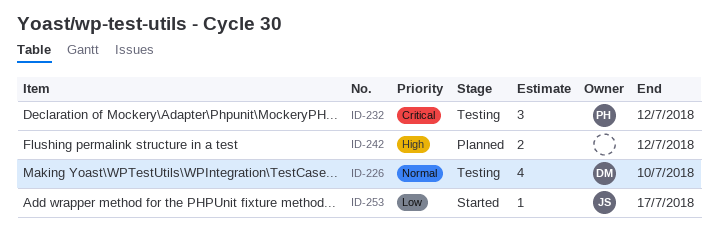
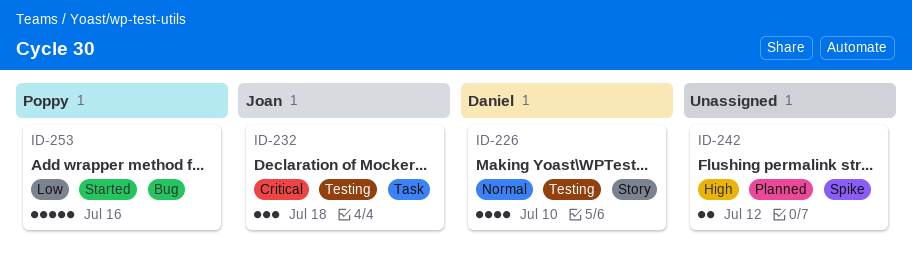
ID-232, owner: Poppy -> Joan
ID-232, due: Jul 12 -> Jul 18
ID-253, owner: Joan -> Poppy
ID-253, estimate: 1 -> 5
ID-253, due: Jul 17 -> Jul 16

